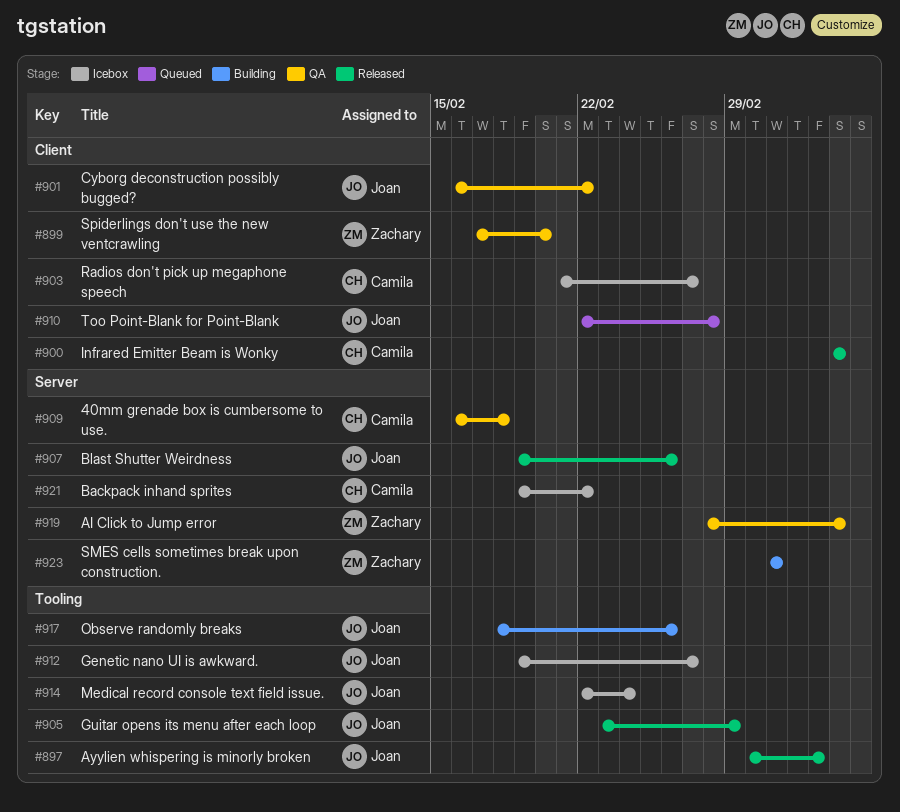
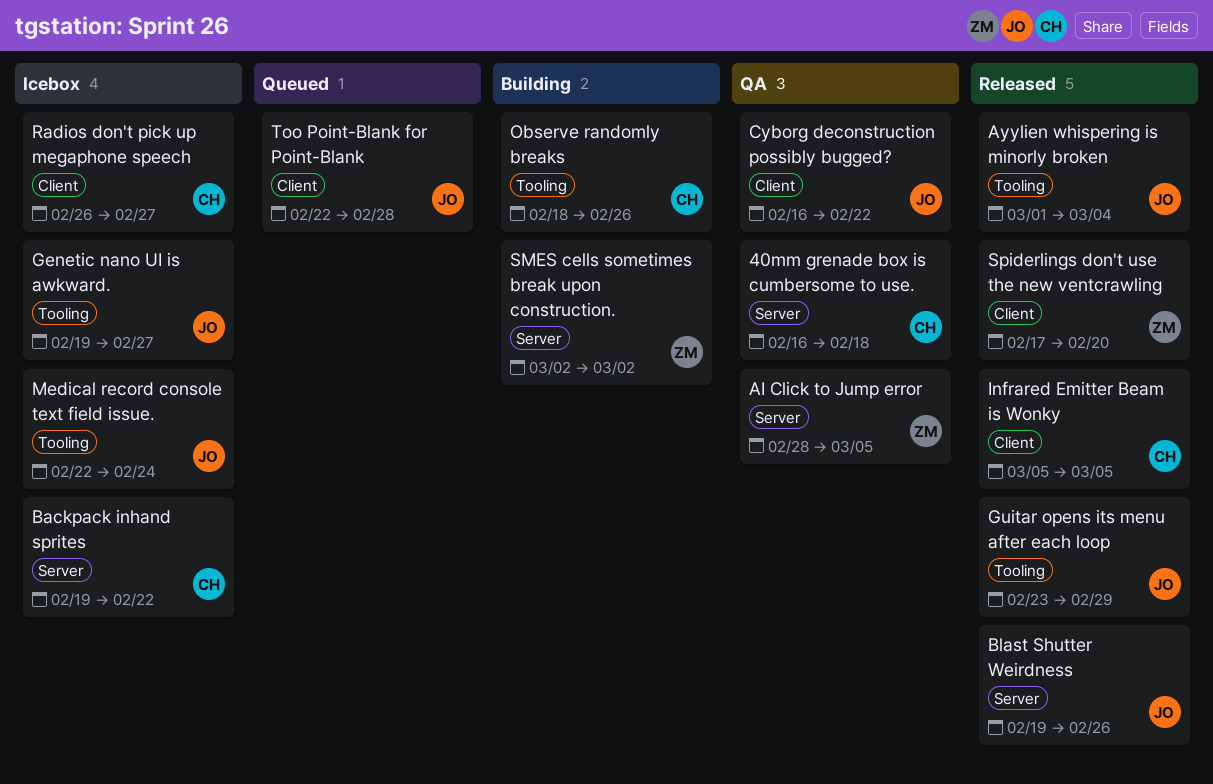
Observe randomly breaks, owner: Joan -> Camila
Radios don't pick up megaphone speech, start: Feb 21 -> Feb 26
Spiderlings don't use the new ventcrawling, status: QA -> Released

